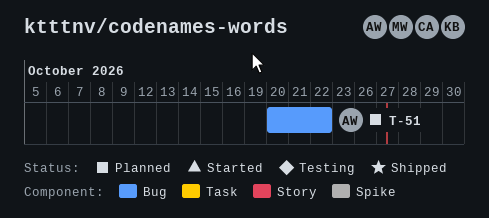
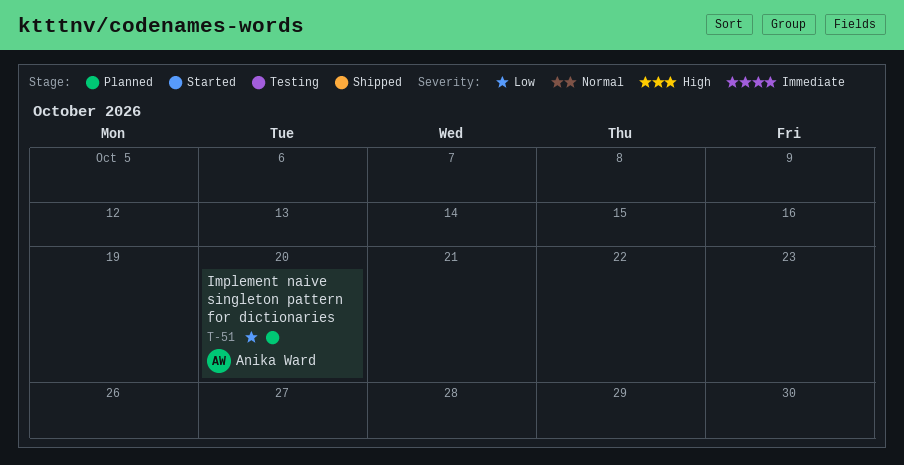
T-51, due: Oct 22 -> Oct 20

